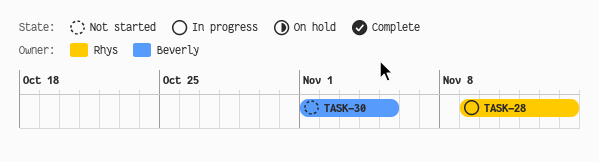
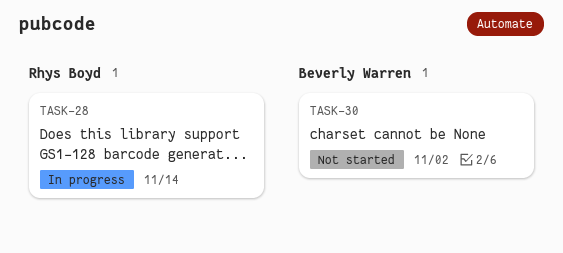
TASK-30, due: Nov 5 -> Nov 2

